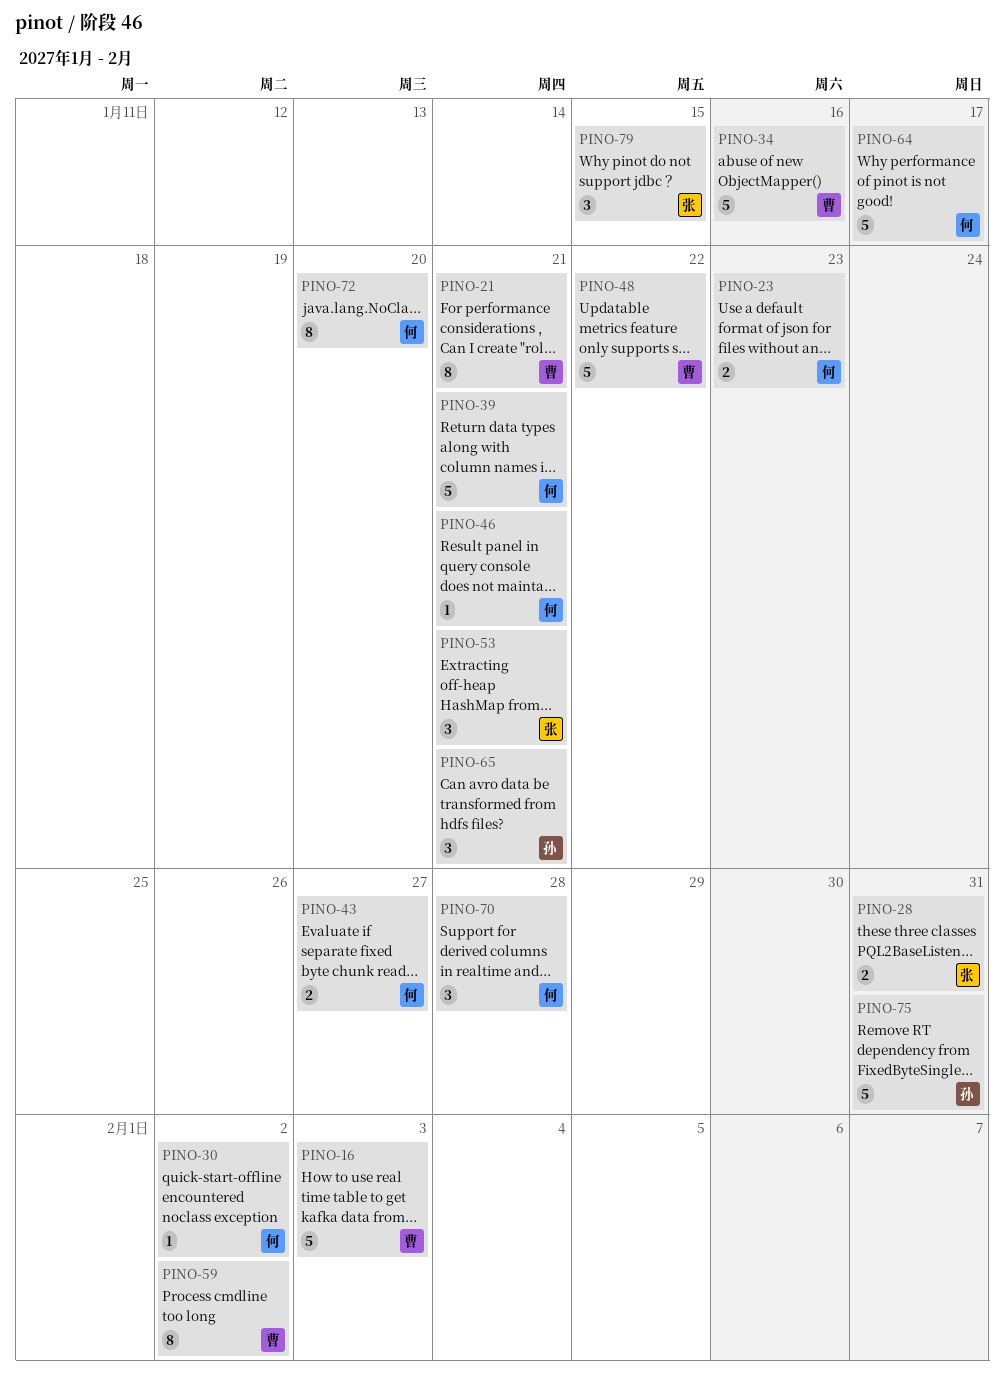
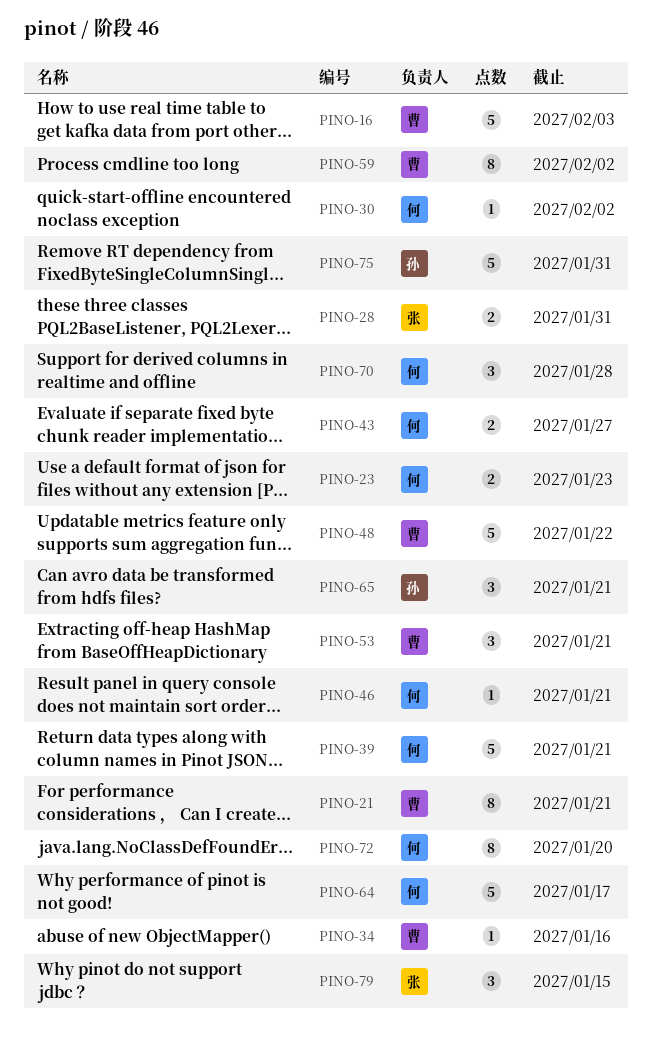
PINO-34, estimate: 5 -> 1
PINO-53, owner: 张 -> 曹

